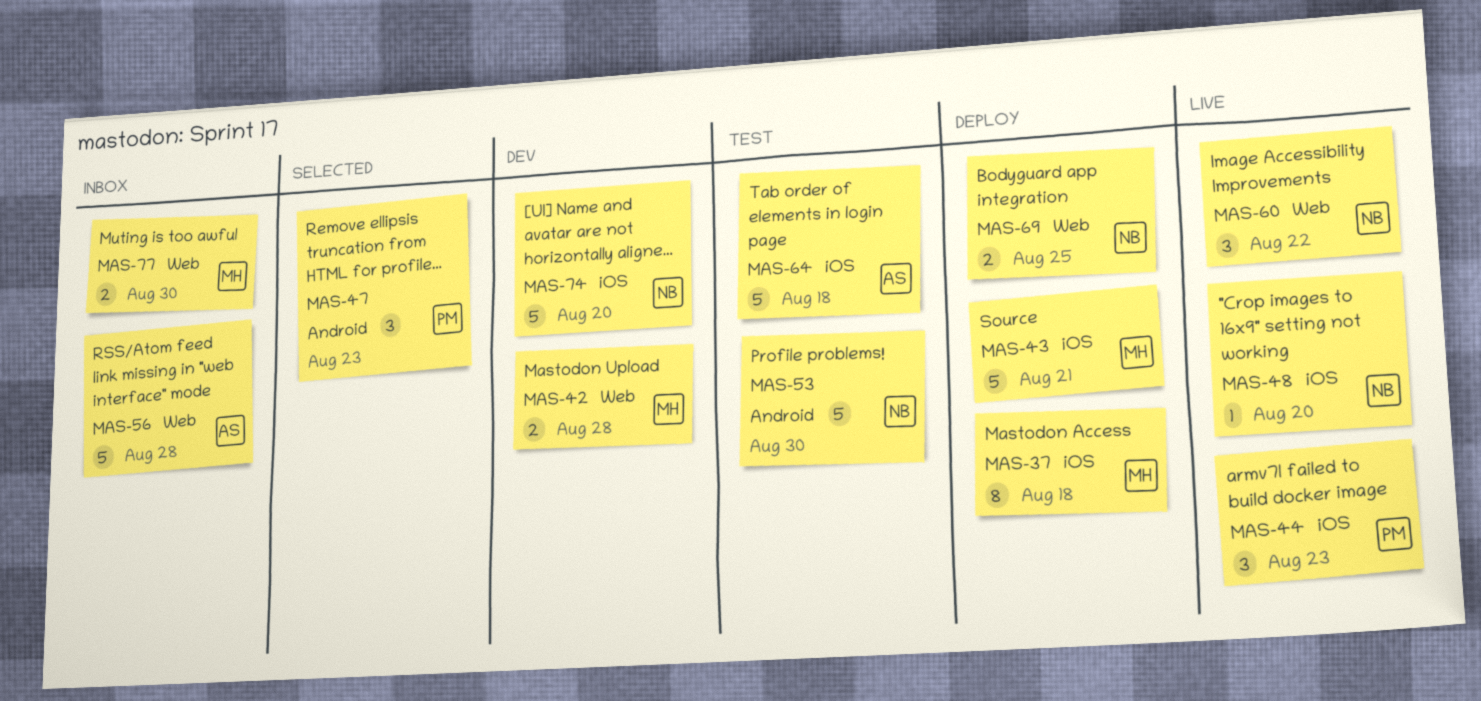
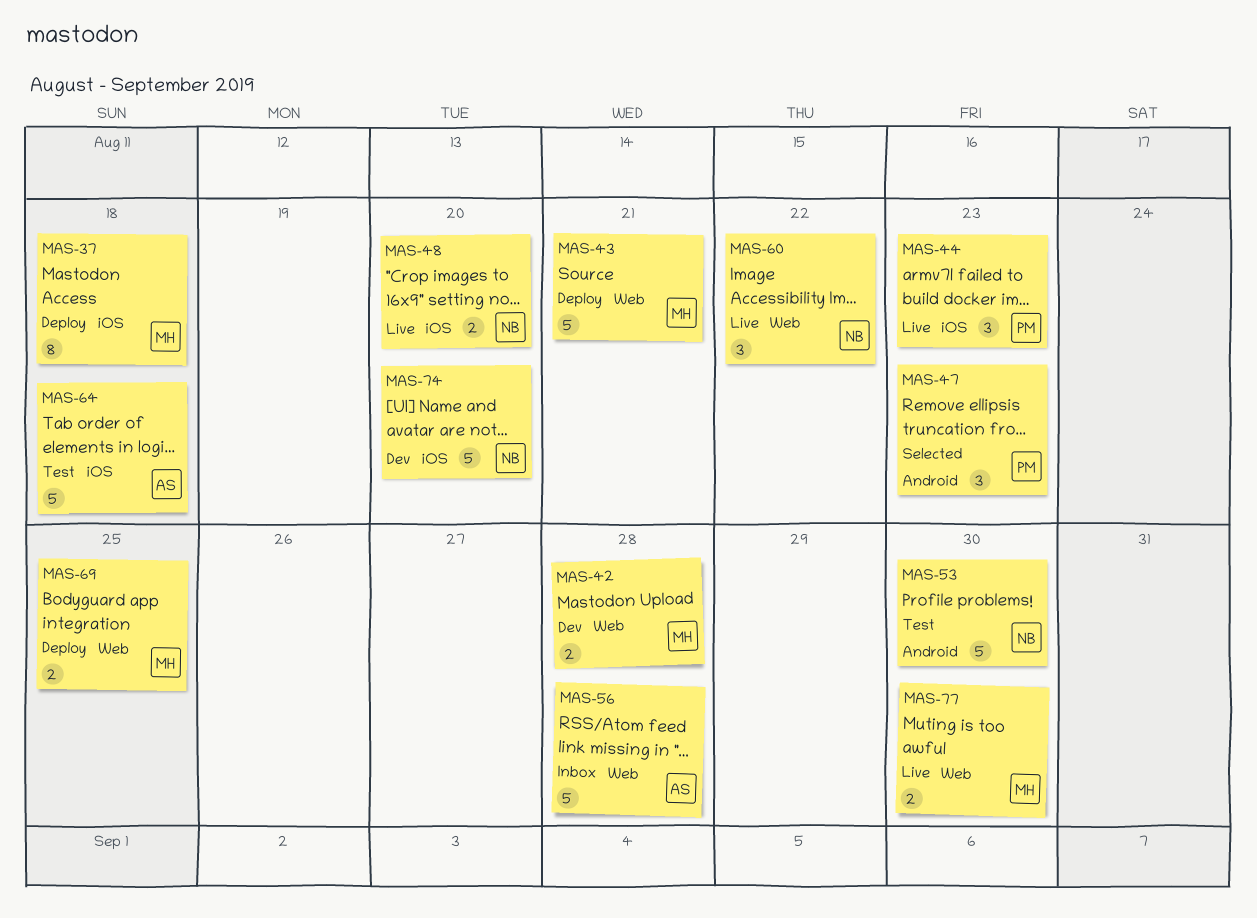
MAS-43, label: iOS -> Web
MAS-48, estimate: 1 -> 2
MAS-69, owner: NB -> MH
MAS-77, status: Inbox -> Live

